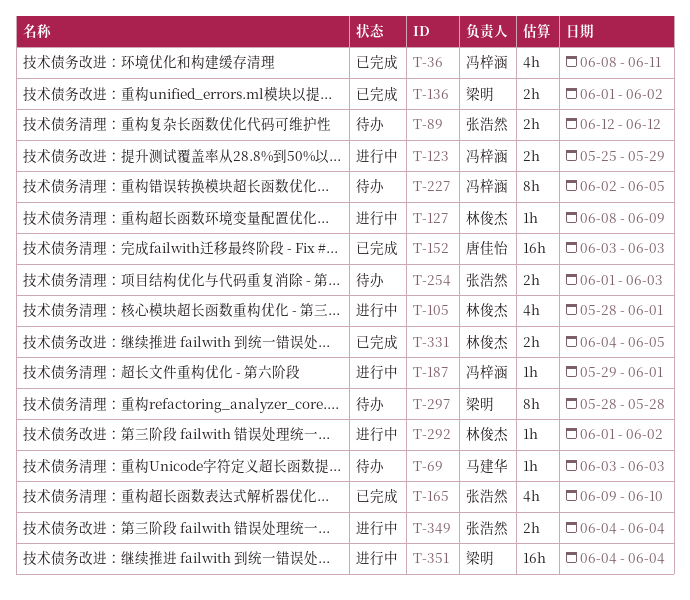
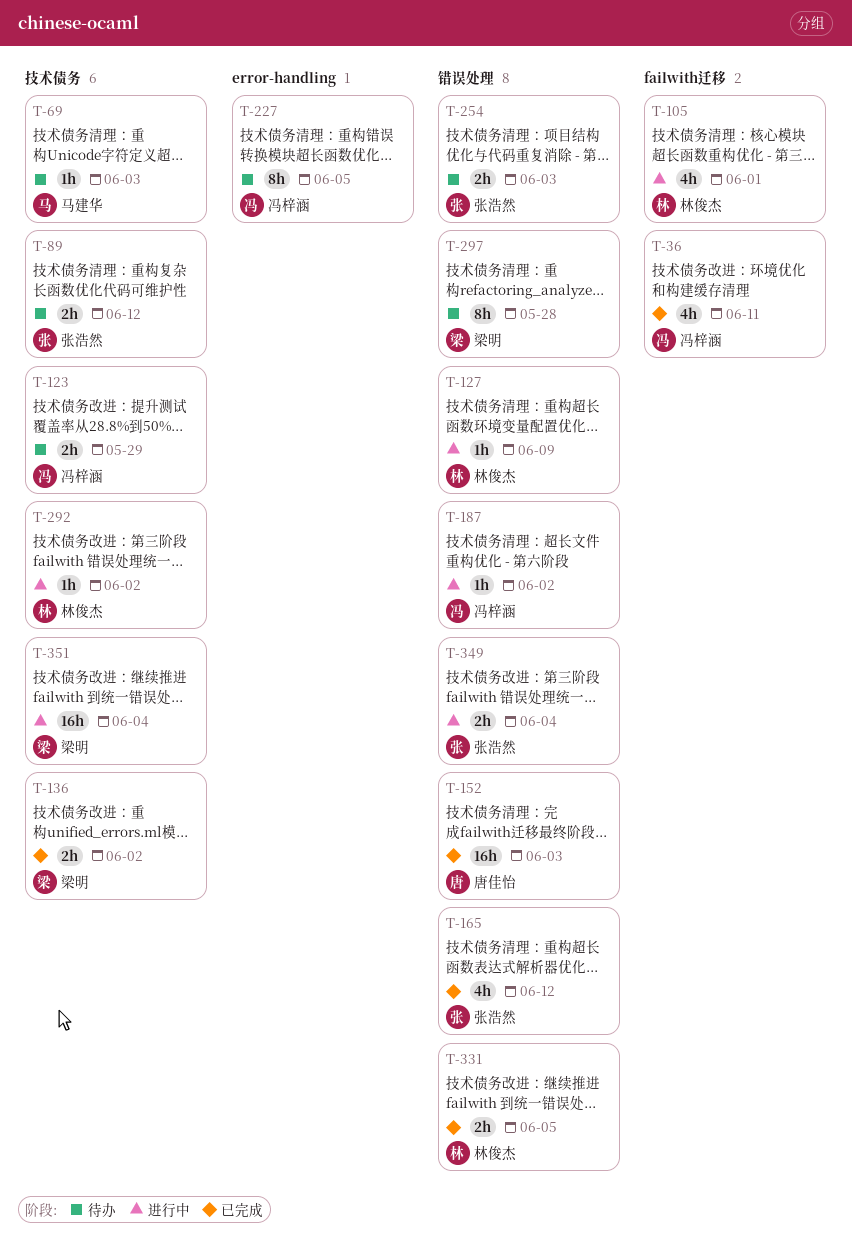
T-123, status: 进行中 -> 待办
T-165, due: Jun 10 -> Jun 12
T-187, due: Jun 1 -> Jun 2

